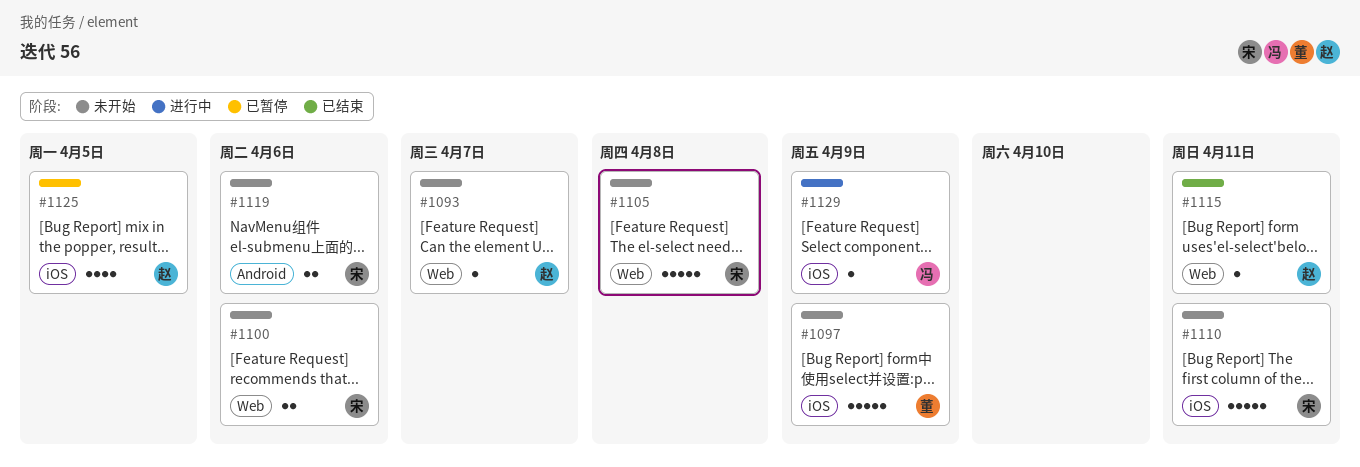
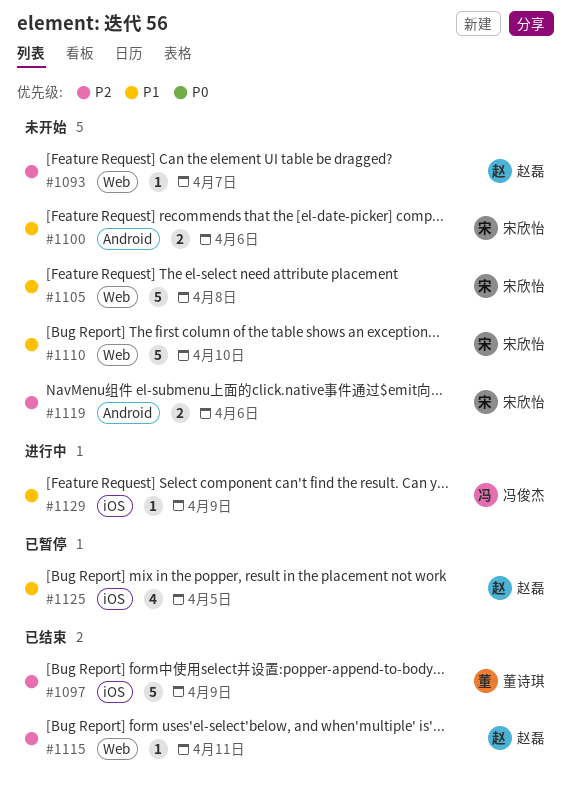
#1097, status: 未开始 -> 已结束
#1100, label: Web -> Android
#1110, label: iOS -> Web
#1110, due: Apr 11 -> Apr 10

